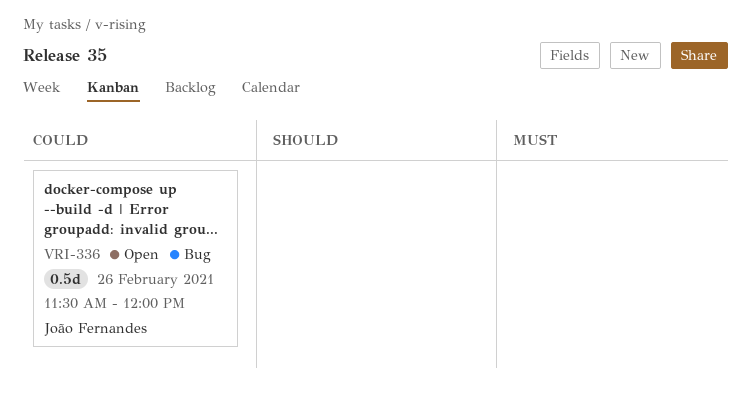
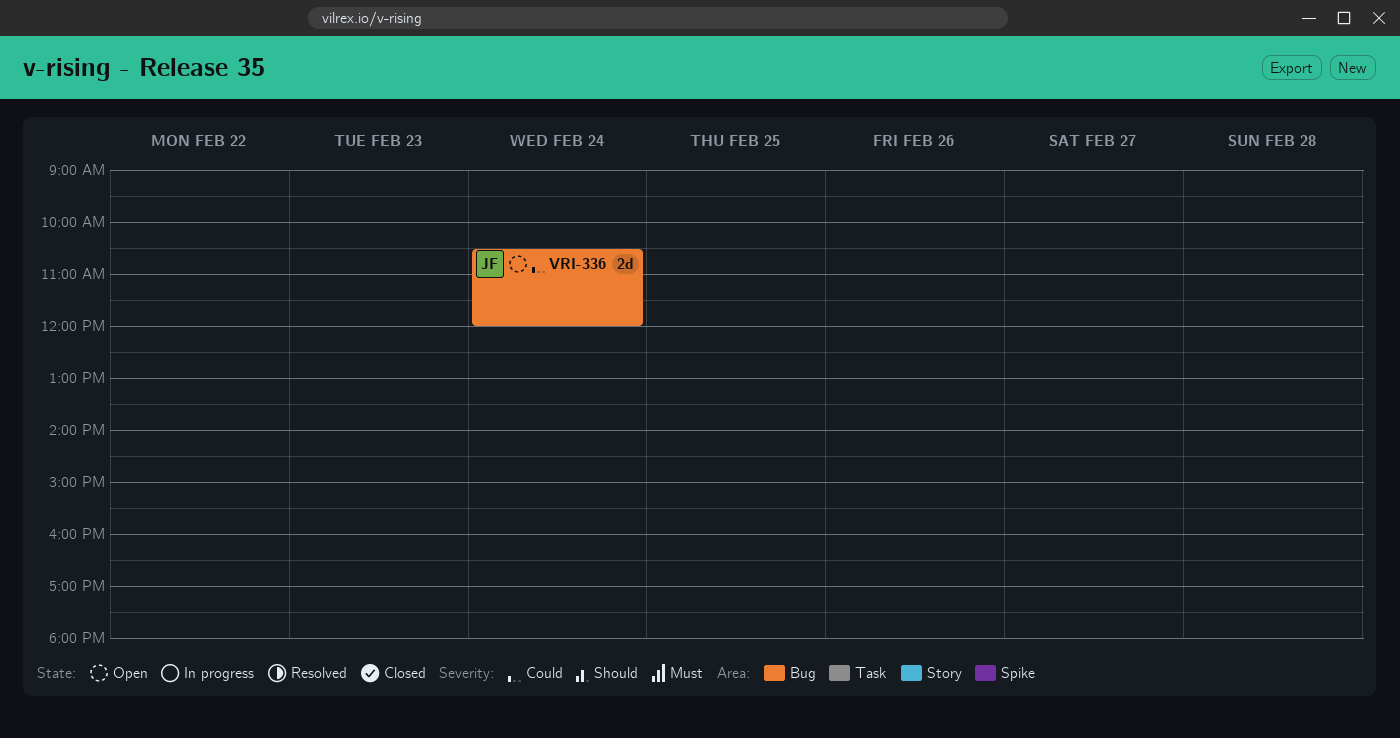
VRI-336, estimate: 0.5d -> 2d
VRI-336, day: Feb 26 -> Feb 24
VRI-336, begins: 11:30 -> 10:30

